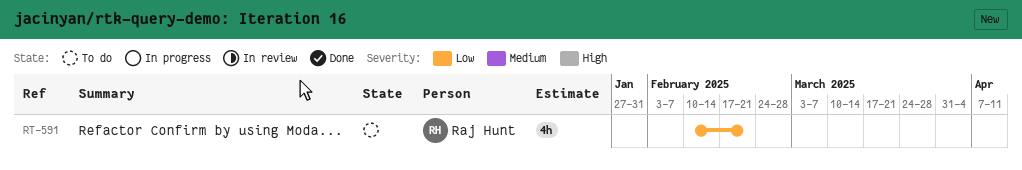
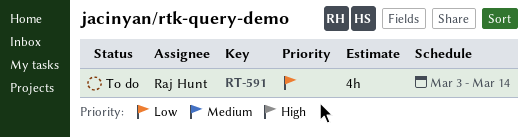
RT-591, start: Feb 10 -> Mar 3
RT-591, due: Feb 21 -> Mar 14

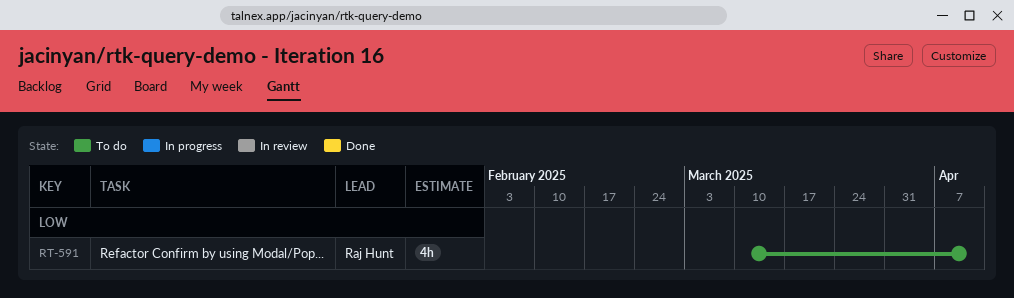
RT-591, start: Mar 3 -> Mar 10
RT-591, due: Mar 14 -> Apr 11

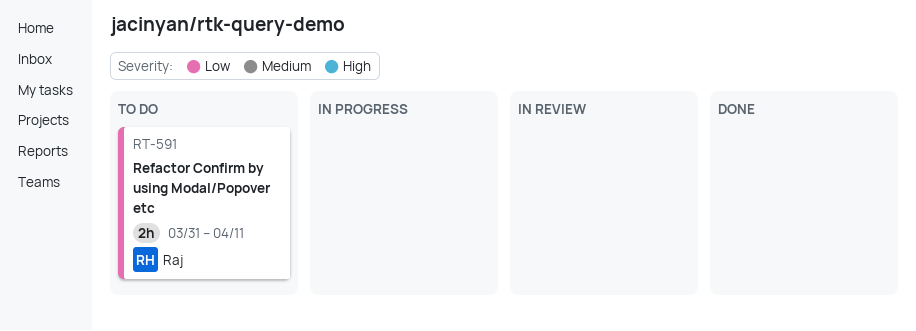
RT-591, estimate: 4h -> 2h
RT-591, start: Mar 10 -> Mar 31

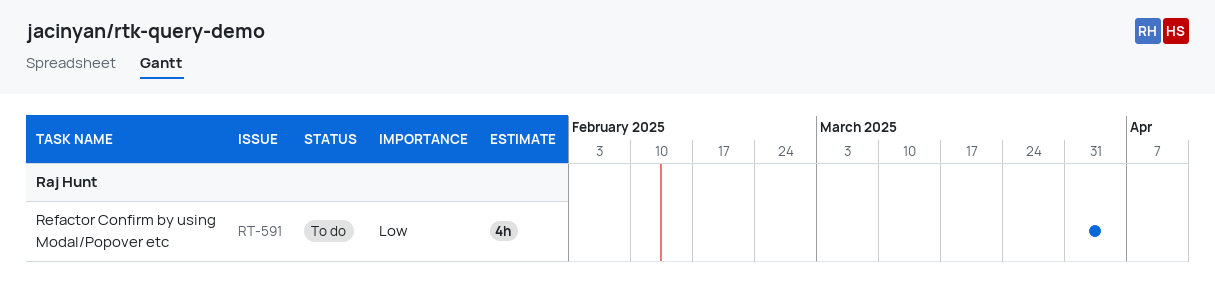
RT-591, estimate: 2h -> 4h
RT-591, due: Apr 11 -> Apr 4

